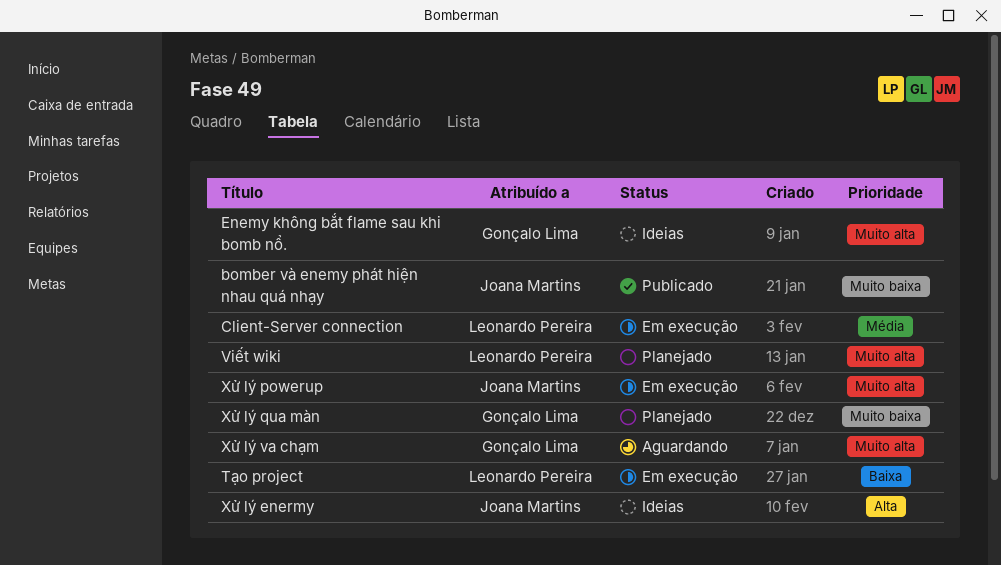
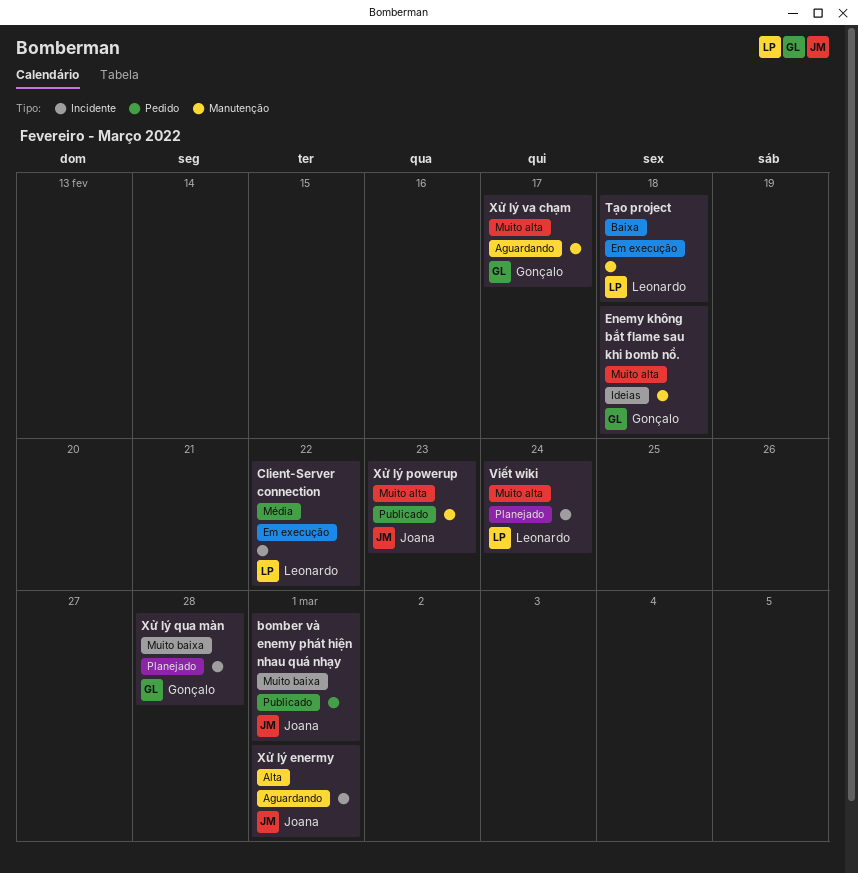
Xử lý enermy, status: Ideias -> Aguardando
Xử lý powerup, status: Em execução -> Publicado

